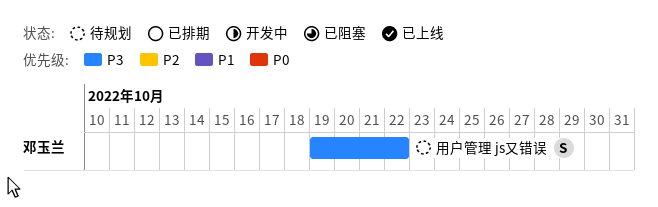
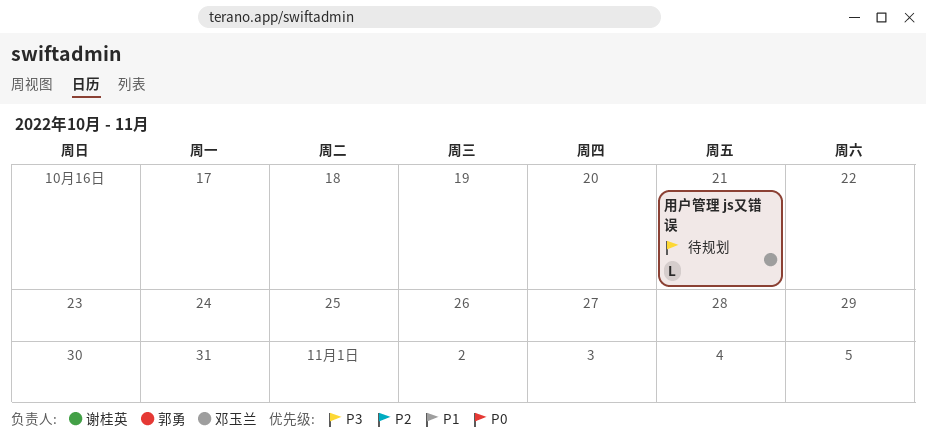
用户管理 js又错误, estimate: S -> L
用户管理 js又错误, due: Oct 22 -> Oct 21

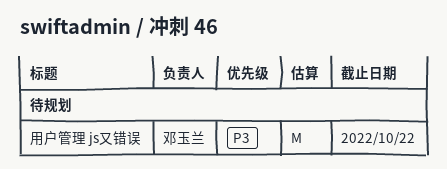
用户管理 js又错误, estimate: L -> M
用户管理 js又错误, due: Oct 21 -> Oct 22

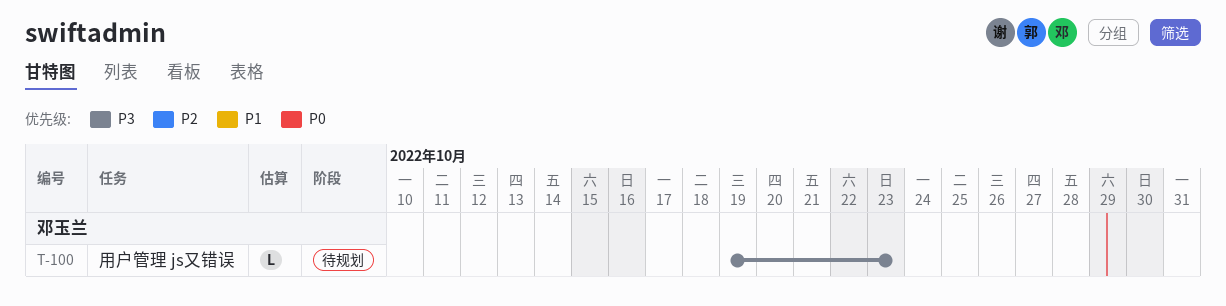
用户管理 js又错误, estimate: M -> L
用户管理 js又错误, due: Oct 22 -> Oct 23

